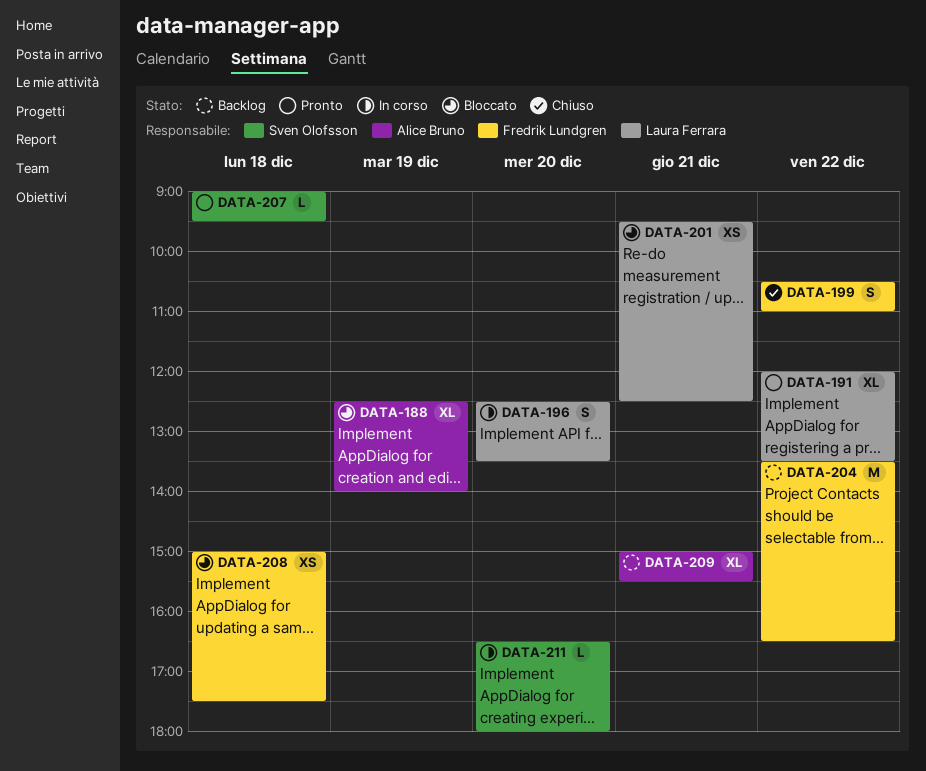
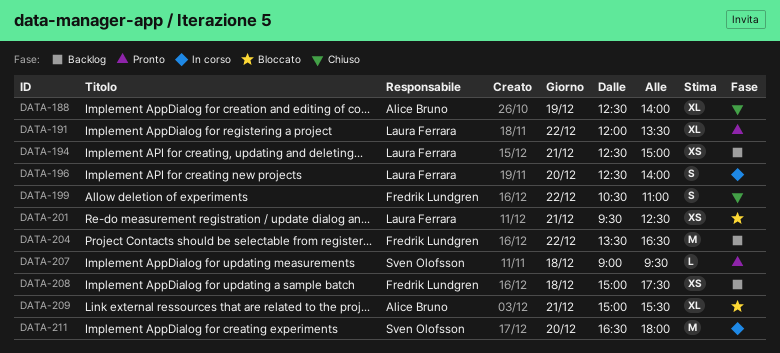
DATA-188, status: Bloccato -> Chiuso
DATA-194: none -> present
DATA-196, ends: 13:30 -> 14:00
DATA-208, status: Bloccato -> Backlog
DATA-209, status: Backlog -> Bloccato
DATA-211, estimate: L -> M

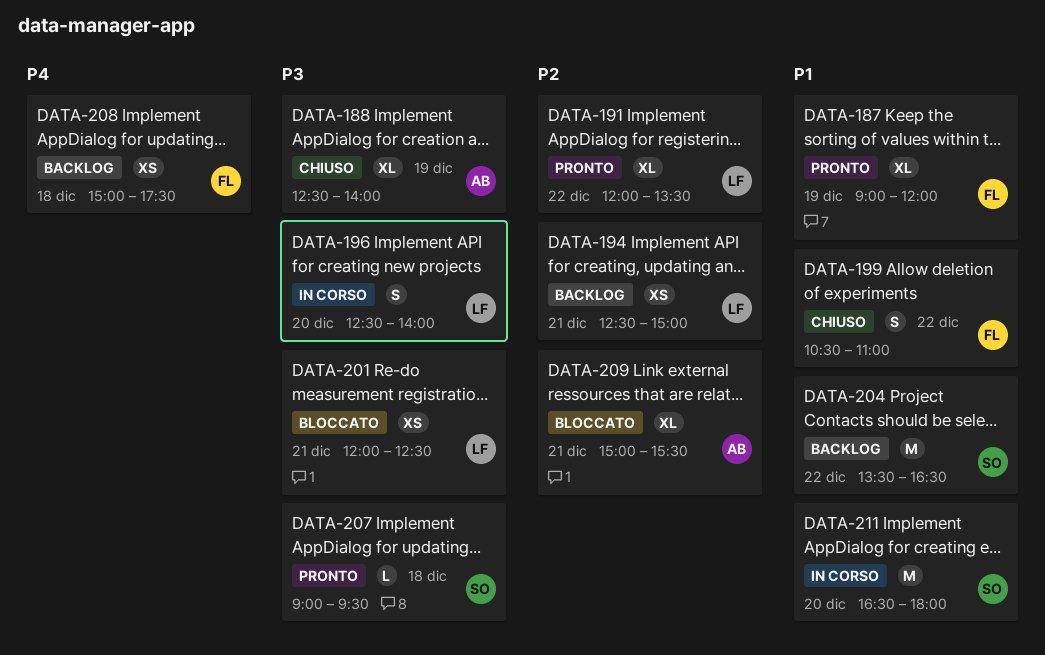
DATA-187: none -> present
DATA-201, begins: 09:30 -> 12:00
DATA-204, owner: Fredrik Lundgren -> Sven Olofsson

